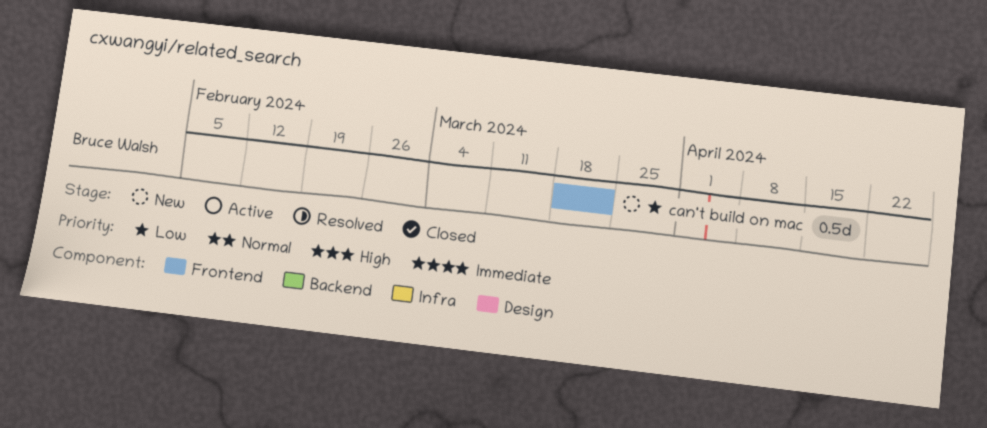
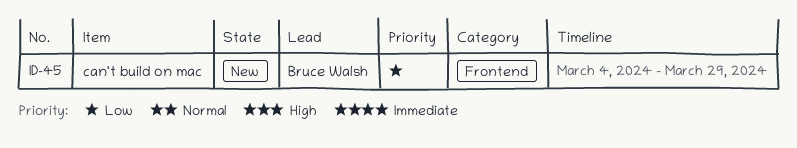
can't build on mac, start: Mar 18 -> Mar 4
can't build on mac, due: Mar 22 -> Mar 29

